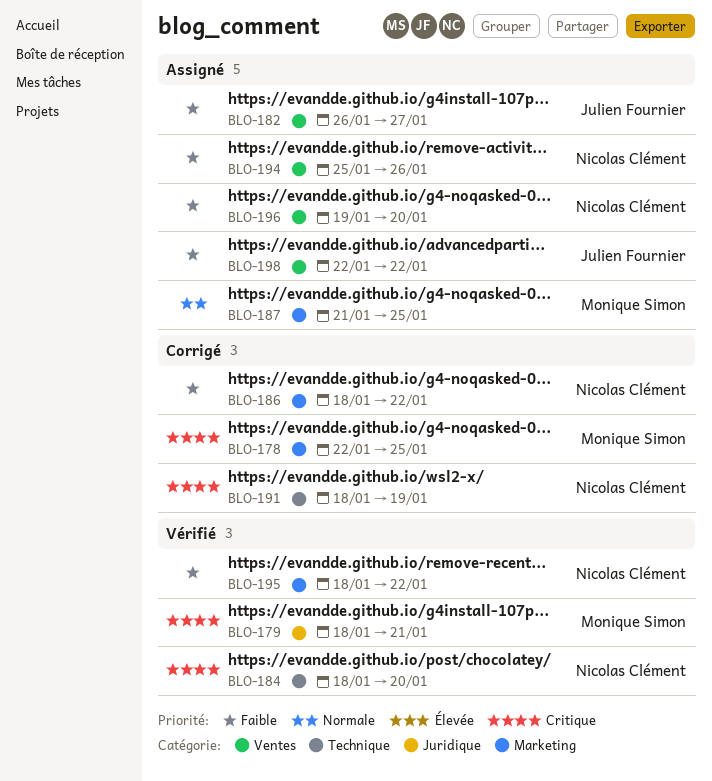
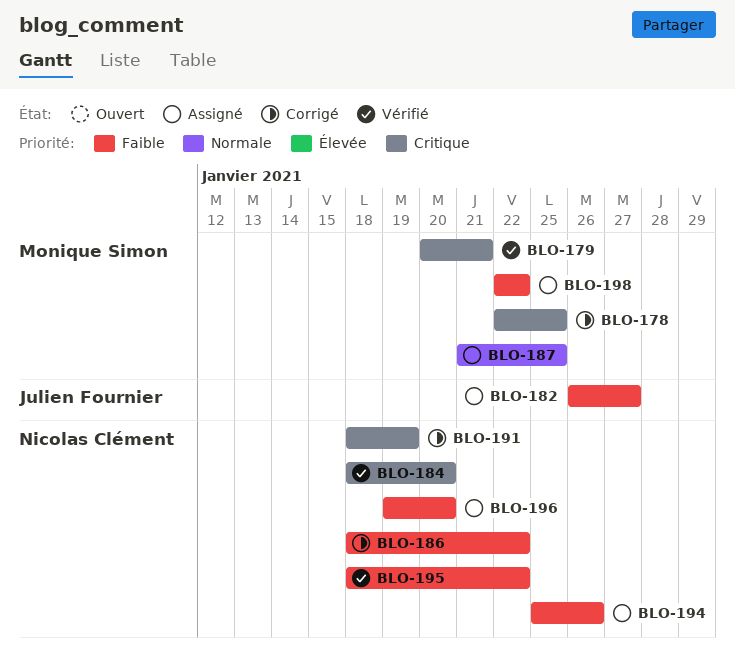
BLO-179, start: Jan 18 -> Jan 20
BLO-198, owner: Julien Fournier -> Monique Simon

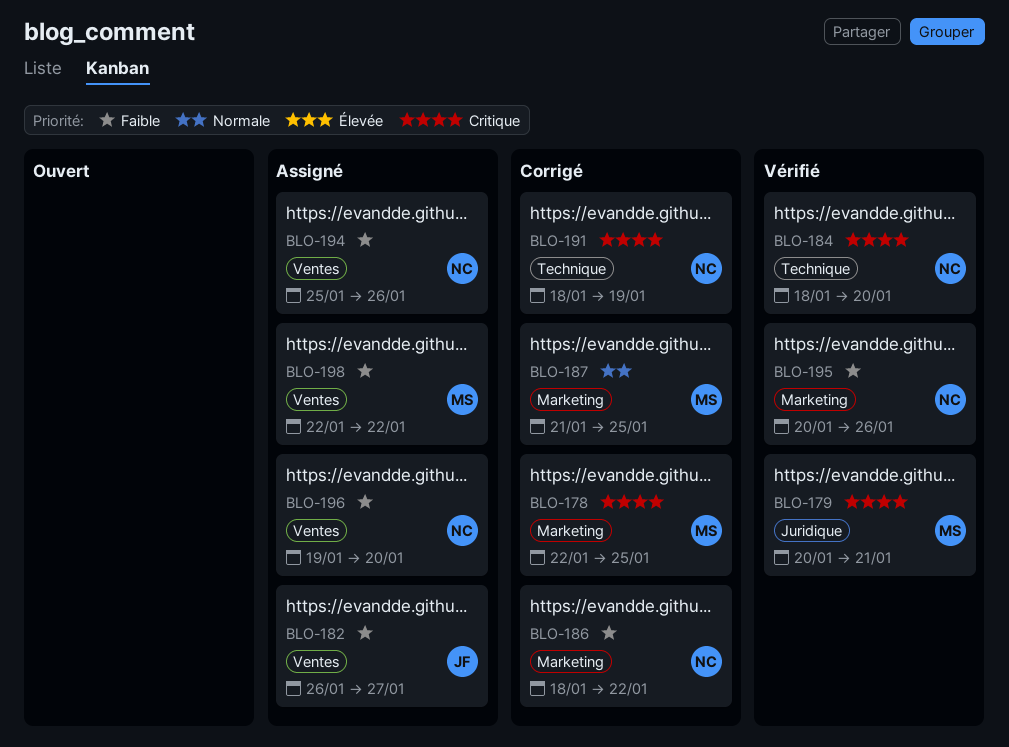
BLO-187, status: Assigné -> Corrigé
BLO-195, start: Jan 18 -> Jan 20
BLO-195, due: Jan 22 -> Jan 26

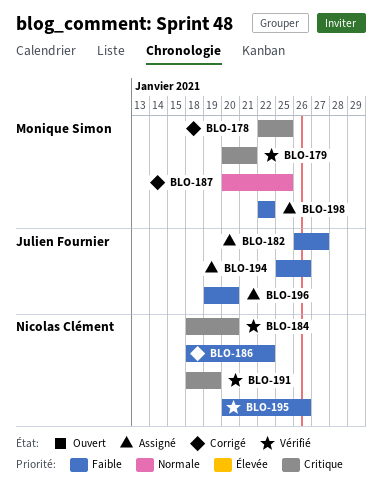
BLO-187, start: Jan 21 -> Jan 20
BLO-191, status: Corrigé -> Vérifié
BLO-194, owner: Nicolas Clément -> Julien Fournier
BLO-196, owner: Nicolas Clément -> Julien Fournier

